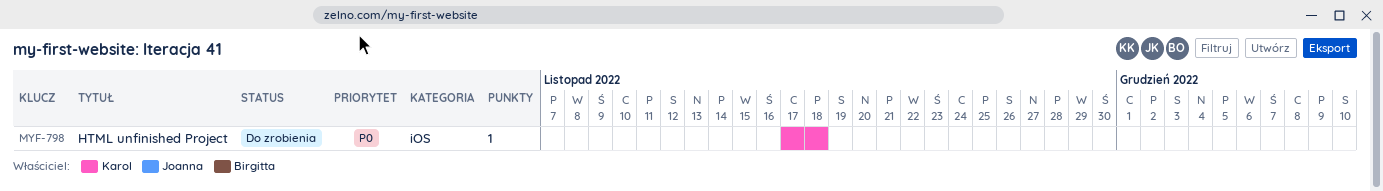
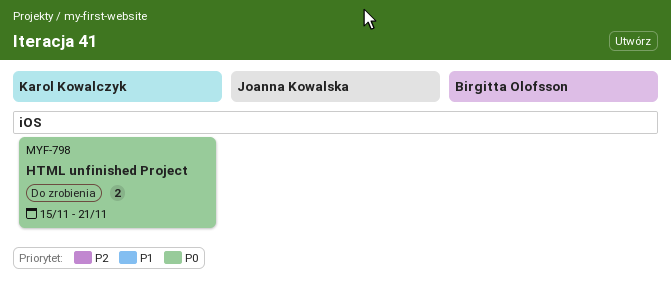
MYF-798, estimate: 1 -> 2
MYF-798, start: Nov 17 -> Nov 15
MYF-798, due: Nov 18 -> Nov 21

